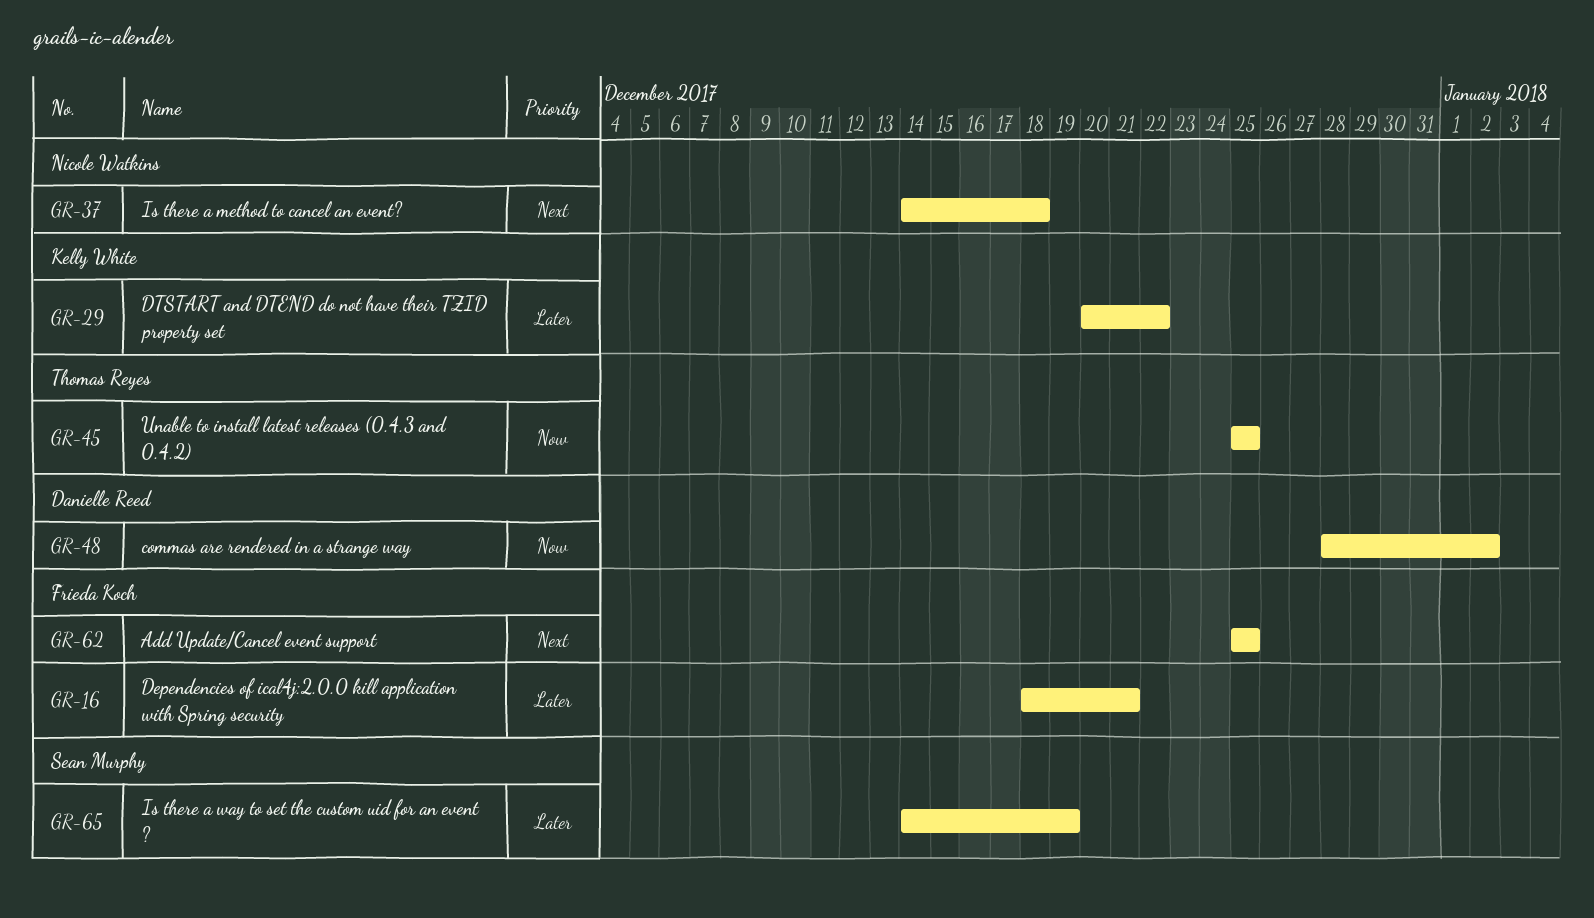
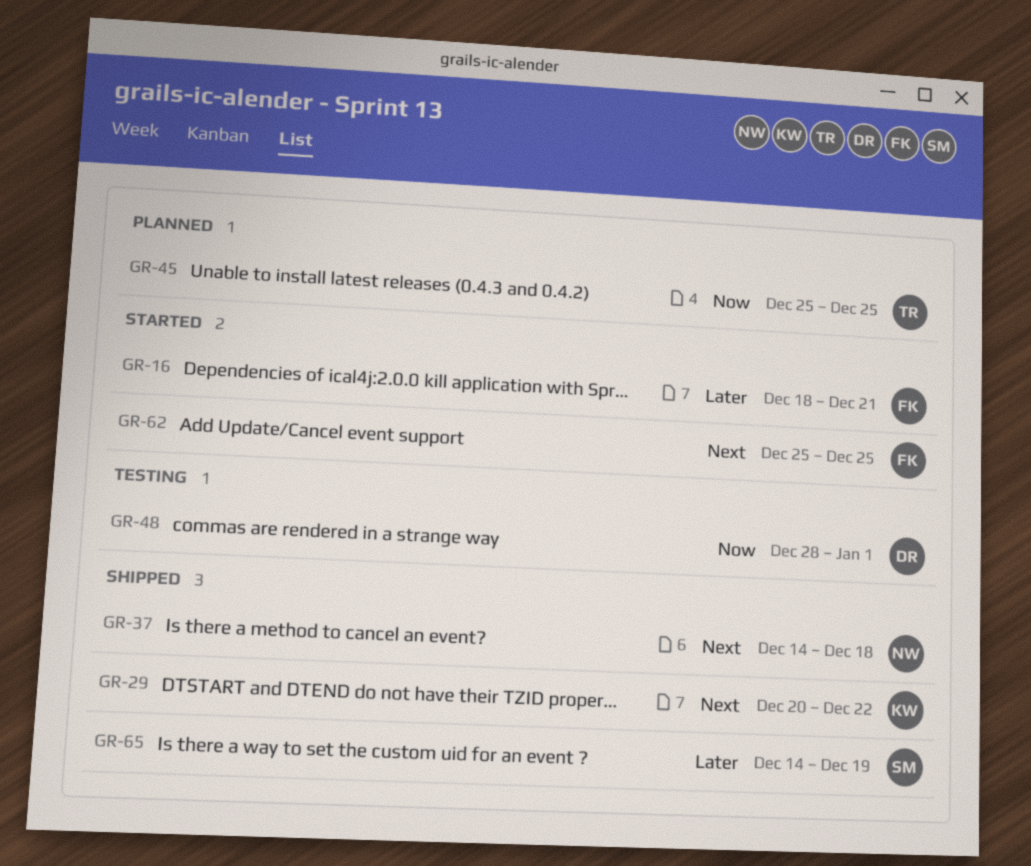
GR-29, priority: Later -> Next
GR-48, due: Jan 2 -> Jan 1

